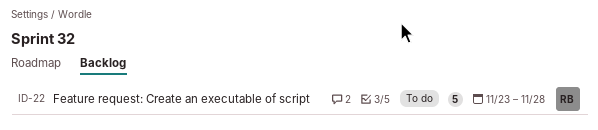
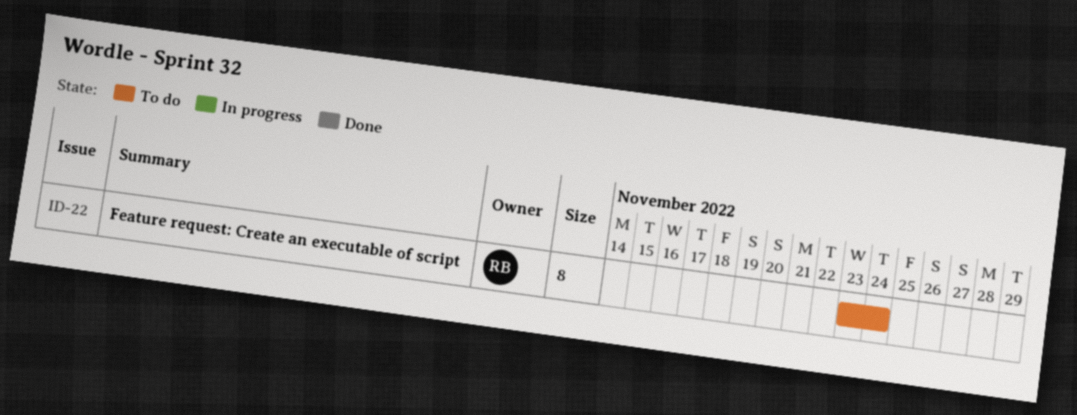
ID-22, estimate: 5 -> 8
ID-22, due: Nov 28 -> Nov 24

